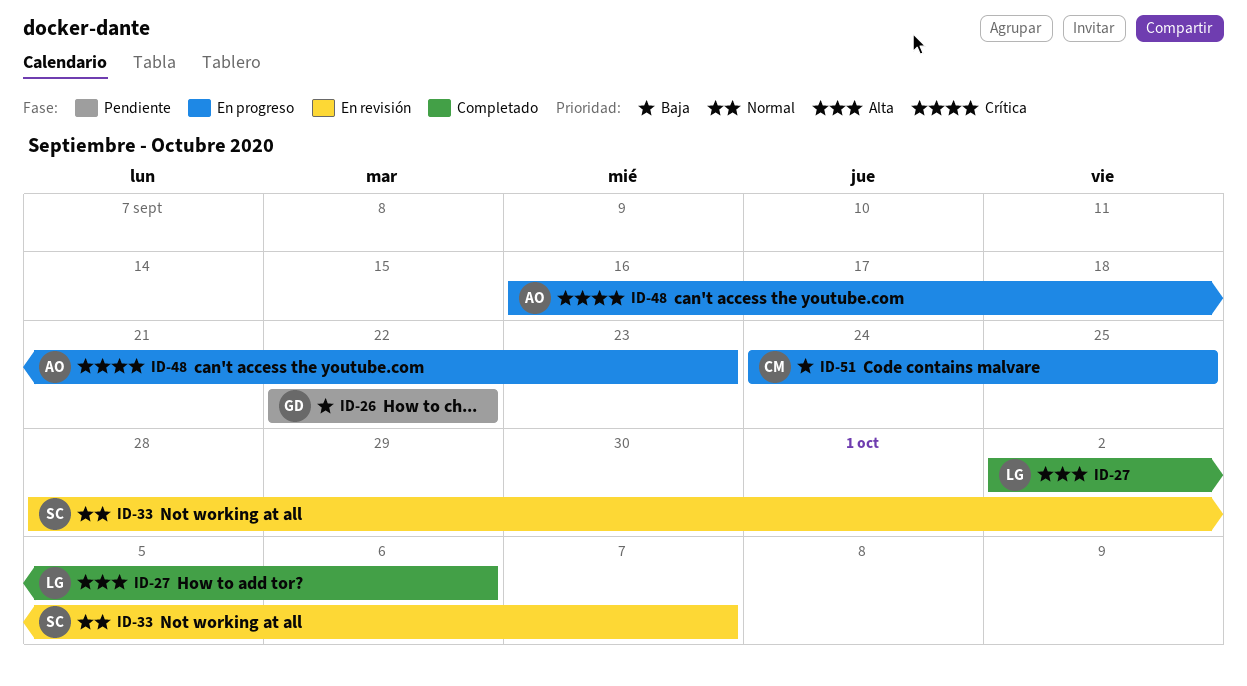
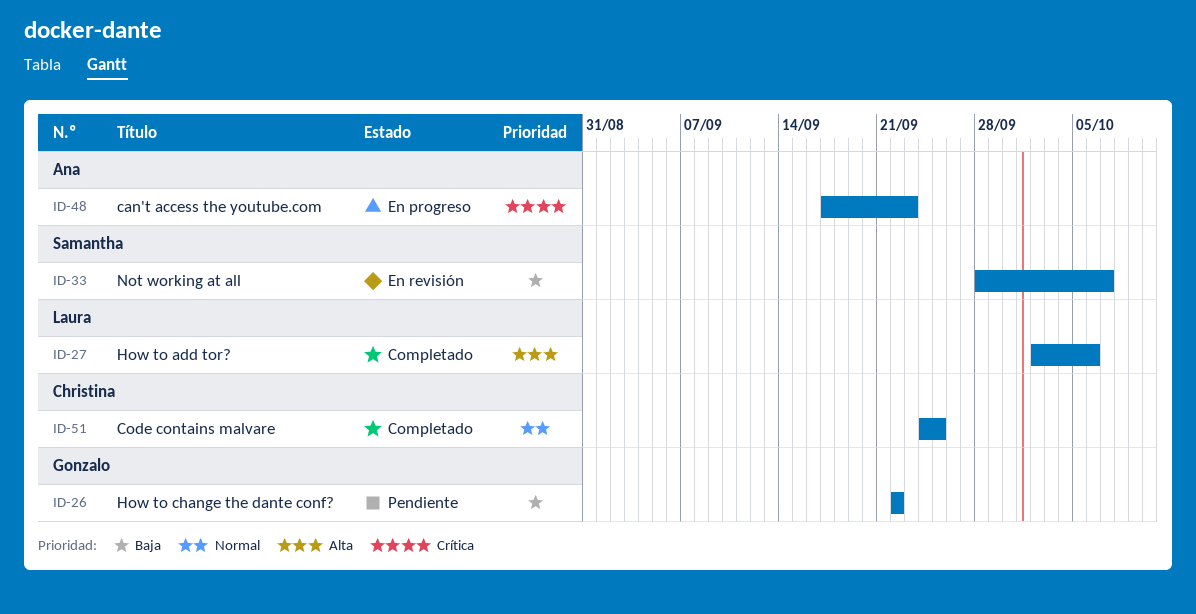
ID-33, priority: Normal -> Baja
ID-48, start: Sep 16 -> Sep 17
ID-51, status: En progreso -> Completado
ID-51, priority: Baja -> Normal

